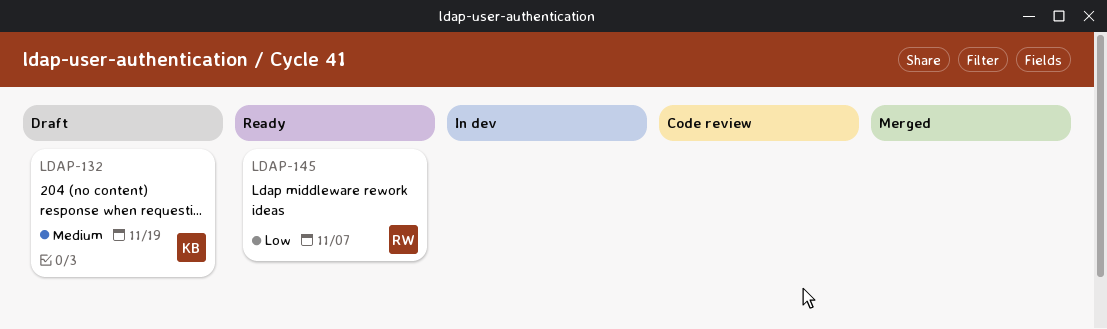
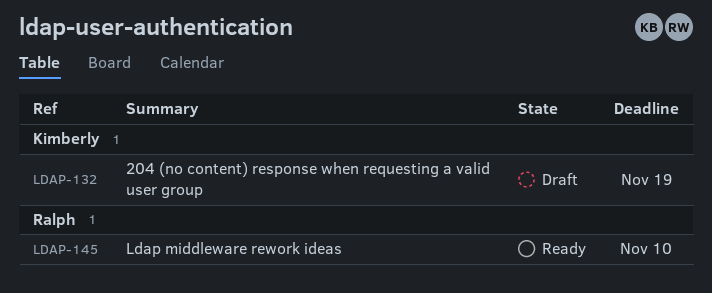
LDAP-145, due: Nov 7 -> Nov 10

